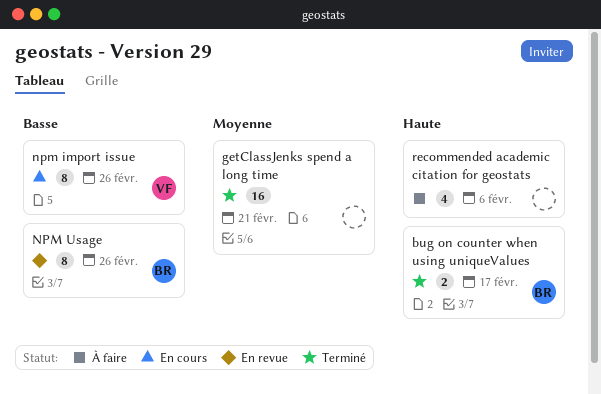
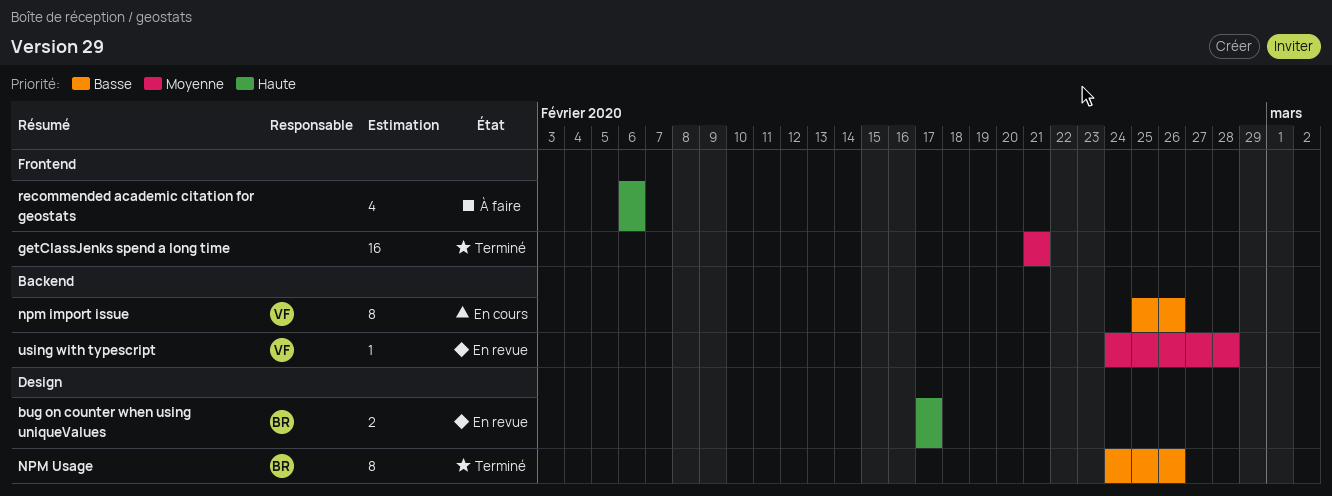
bug on counter when using uniqueValues, status: Terminé -> En revue
NPM Usage, status: En revue -> Terminé
using with typescript: none -> present

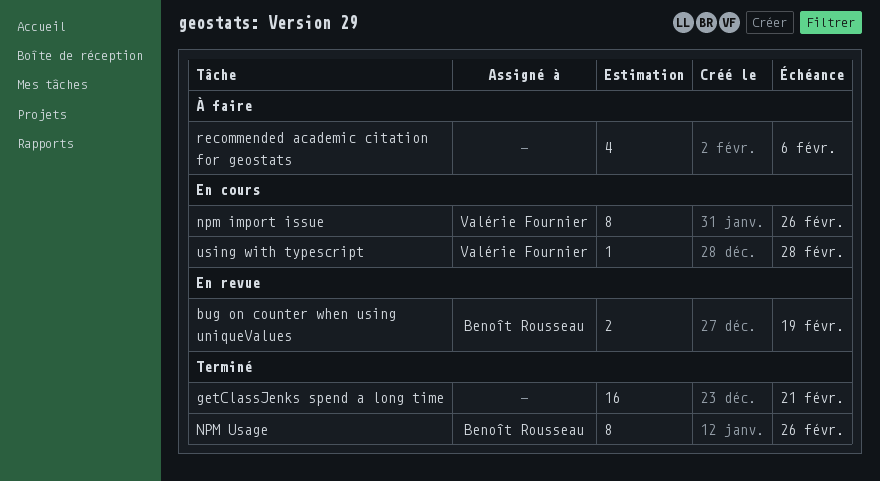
bug on counter when using uniqueValues, due: Feb 17 -> Feb 19
using with typescript, status: En revue -> En cours

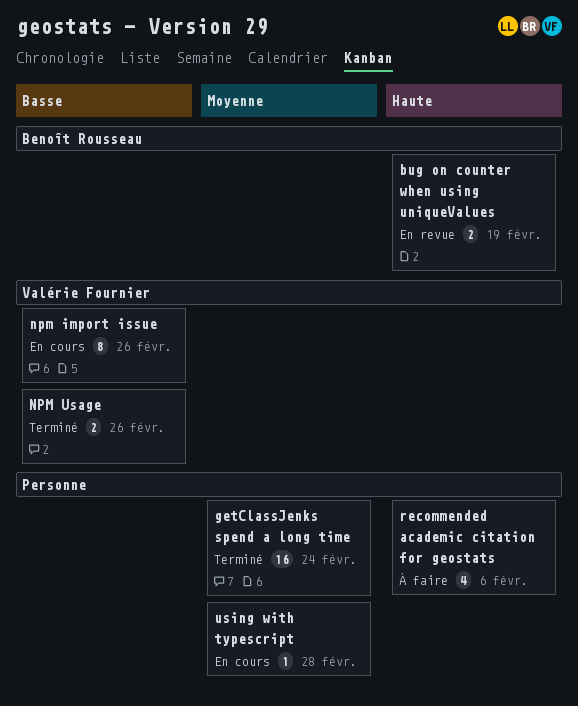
getClassJenks spend a long time, due: Feb 21 -> Feb 24
NPM Usage, owner: Benoît Rousseau -> Valérie Fournier
NPM Usage, estimate: 8 -> 2
using with typescript, owner: Valérie Fournier -> none

